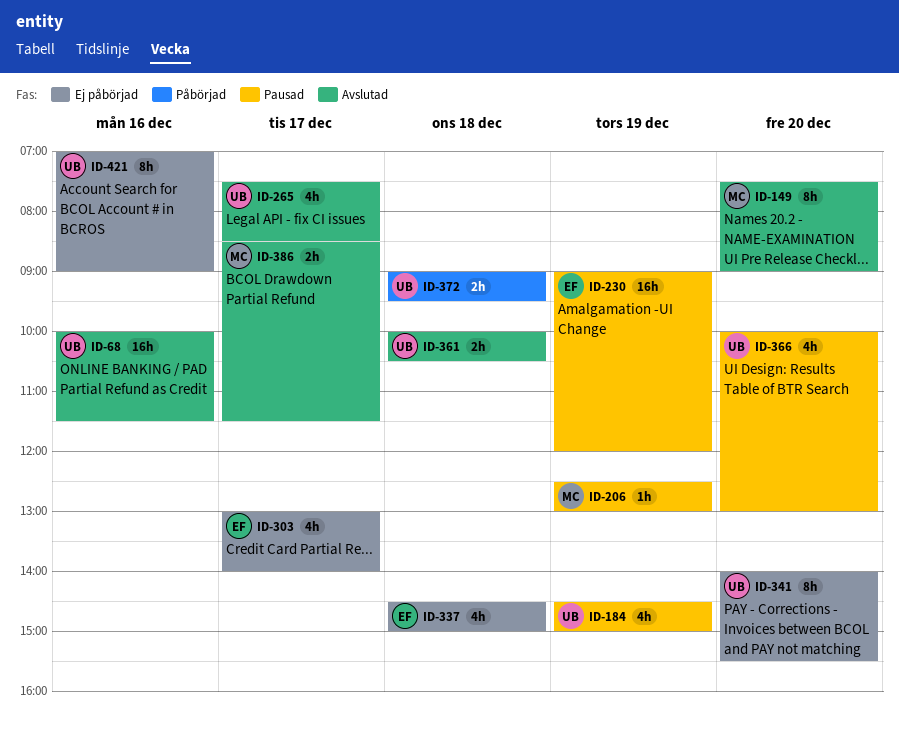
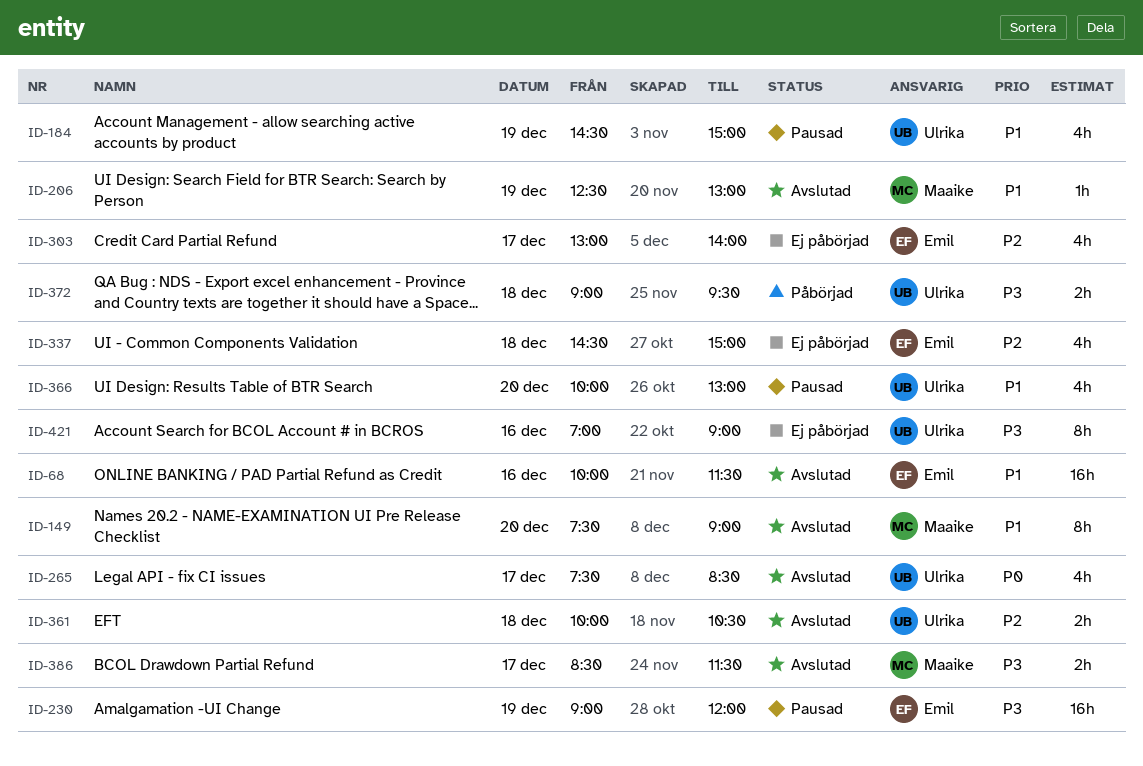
ID-68, owner: Ulrika -> Emil
ID-206, status: Pausad -> Avslutad
ID-341: present -> none

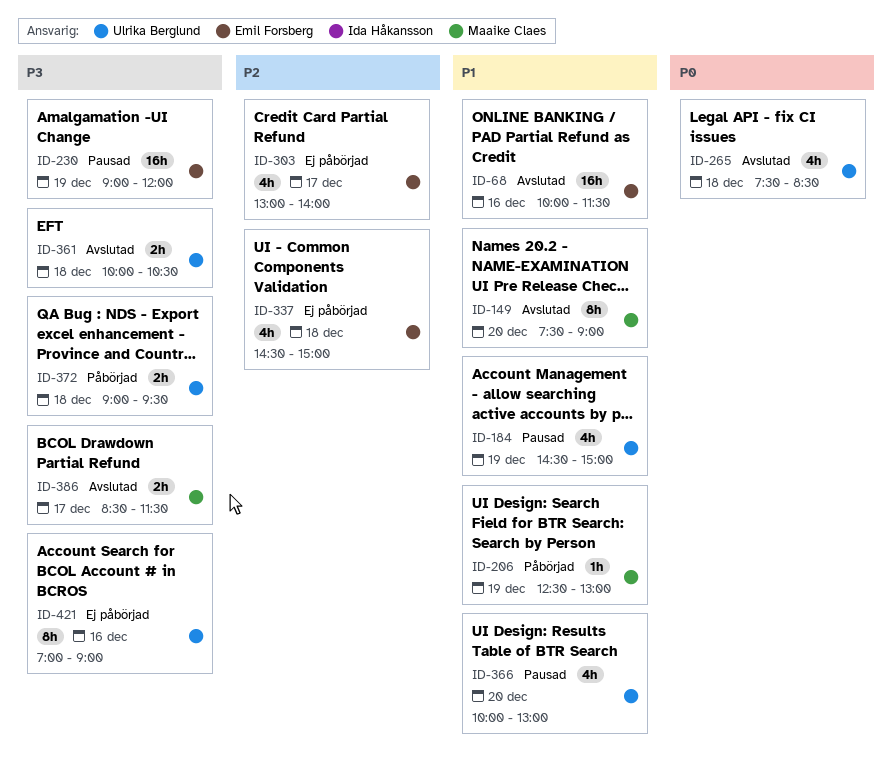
ID-206, status: Avslutad -> Påbörjad
ID-265, day: Dec 17 -> Dec 18
ID-361, priority: P2 -> P3

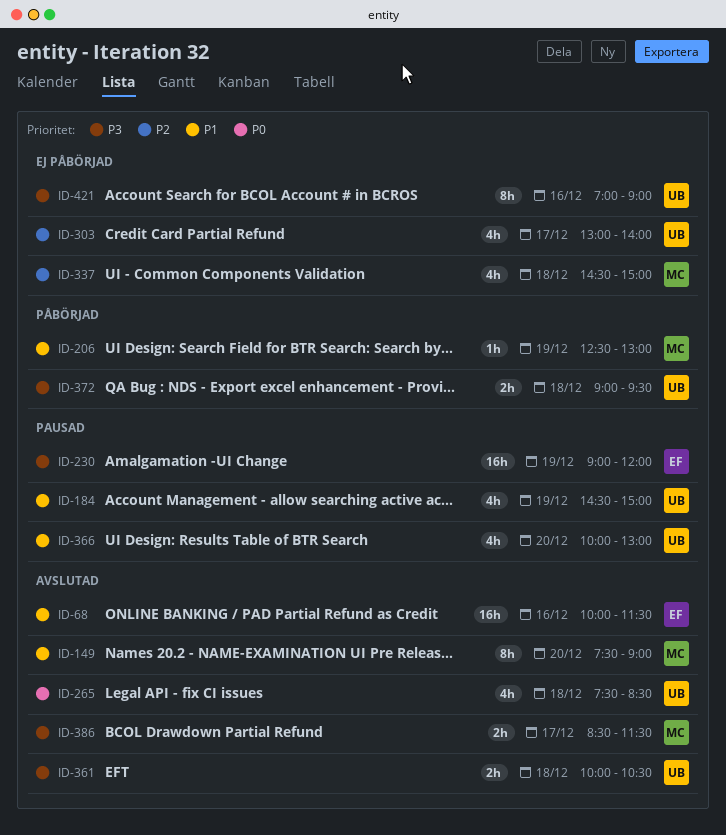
ID-303, owner: Emil Forsberg -> Ulrika Berglund
ID-337, owner: Emil Forsberg -> Maaike Claes

